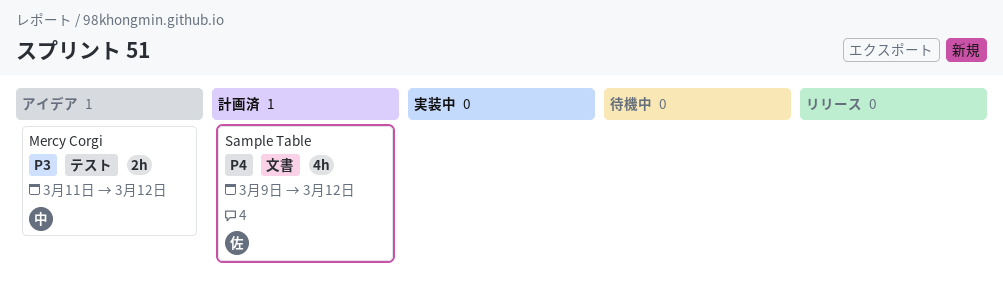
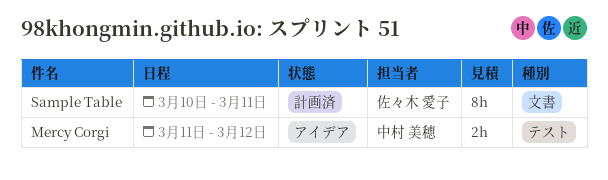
Sample Table, estimate: 4h -> 8h
Sample Table, start: Mar 9 -> Mar 10
Sample Table, due: Mar 12 -> Mar 11

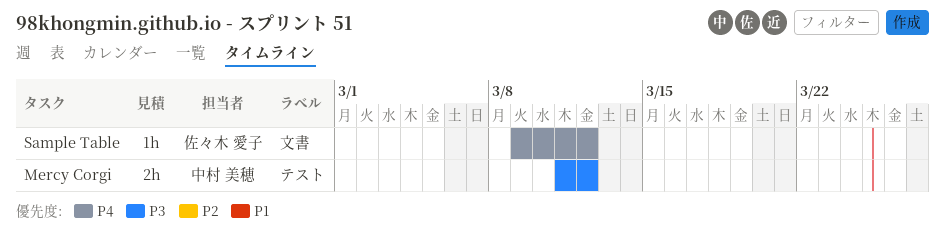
Sample Table, estimate: 8h -> 1h
Sample Table, start: Mar 10 -> Mar 9
Sample Table, due: Mar 11 -> Mar 12

